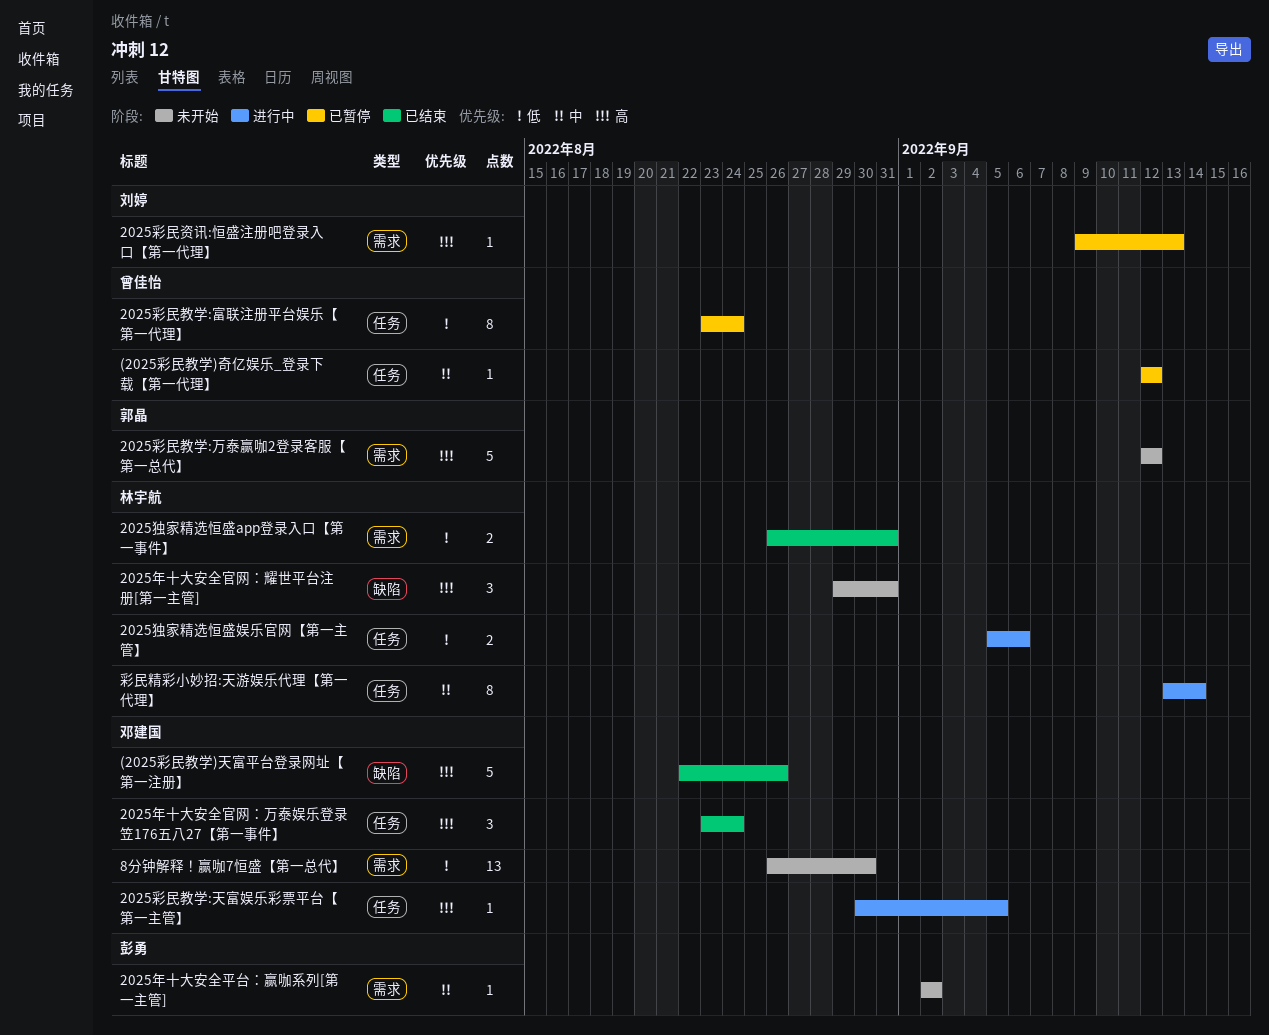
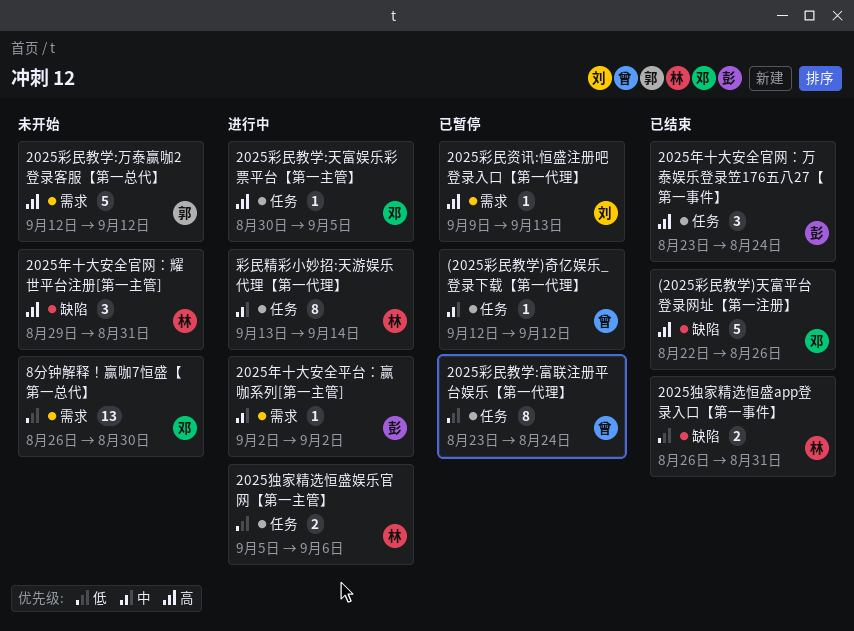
2025年十大安全官网：万泰娱乐登录笠176五八27【第一事件】, owner: 邓建国 -> 彭勇
2025年十大安全平台：赢咖系列[第一主管], status: 未开始 -> 进行中
2025独家精选恒盛app登录入口【第一事件】, label: 需求 -> 缺陷

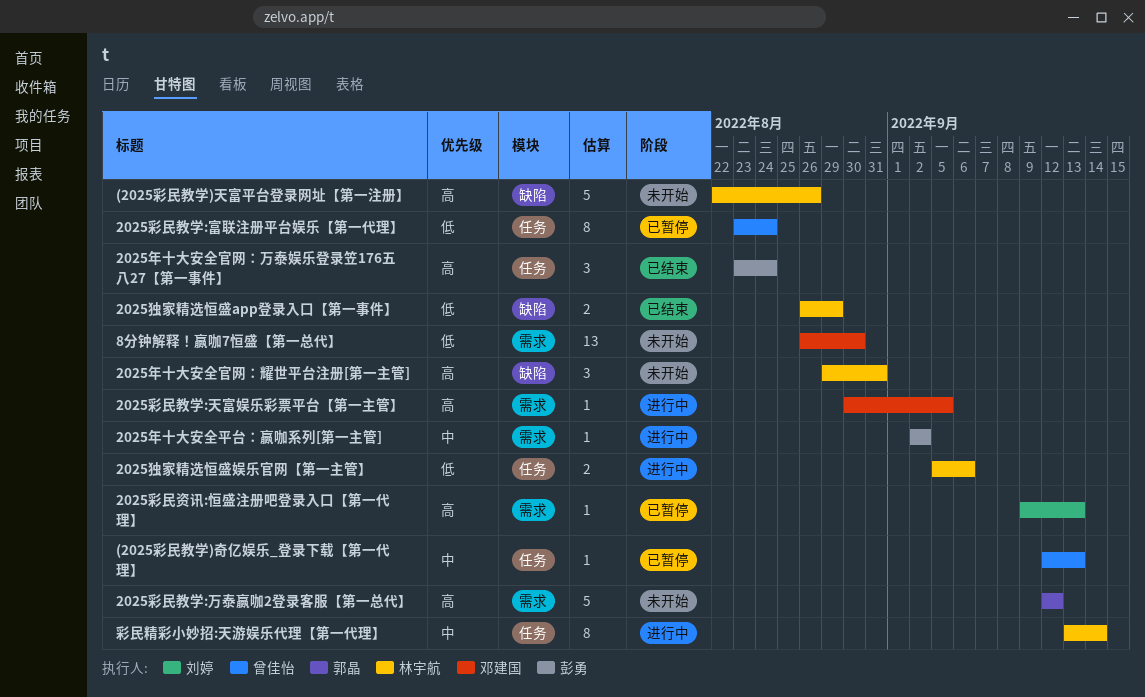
(2025彩民教学)天富平台登录网址【第一注册】, status: 已结束 -> 未开始
(2025彩民教学)天富平台登录网址【第一注册】, owner: 邓建国 -> 林宇航
(2025彩民教学)奇亿娱乐_登录下载【第一代理】, due: Sep 12 -> Sep 13
2025彩民教学:天富娱乐彩票平台【第一主管】, label: 任务 -> 需求
2025独家精选恒盛app登录入口【第一事件】, due: Aug 31 -> Aug 29

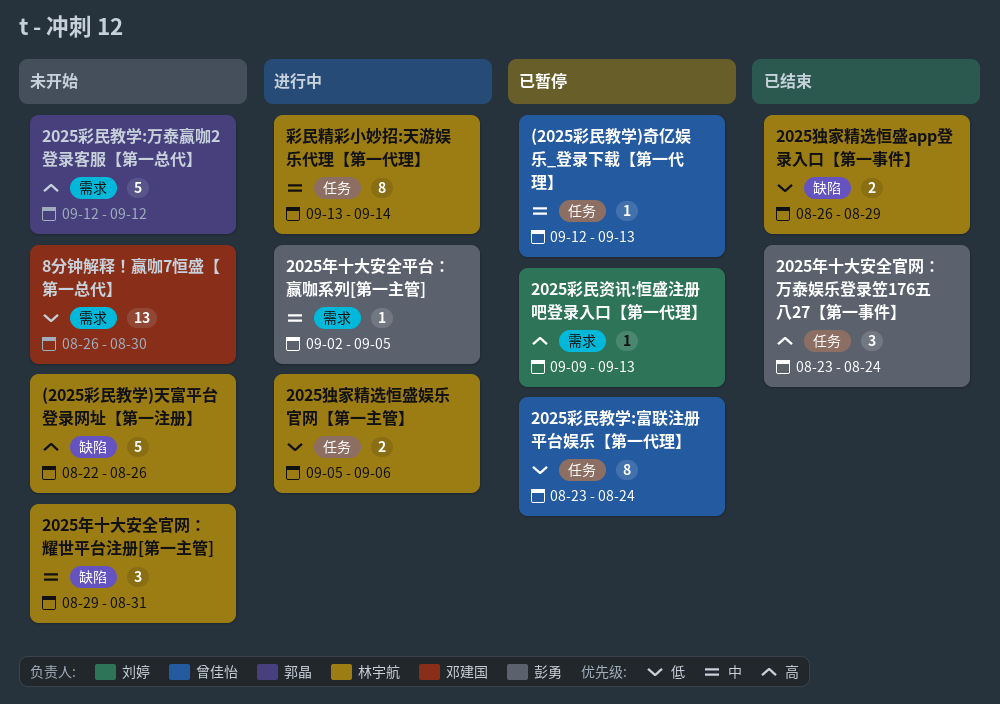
2025年十大安全官网：耀世平台注册[第一主管], priority: 高 -> 中
2025年十大安全平台：赢咖系列[第一主管], due: Sep 2 -> Sep 5
2025彩民教学:天富娱乐彩票平台【第一主管】: present -> none

